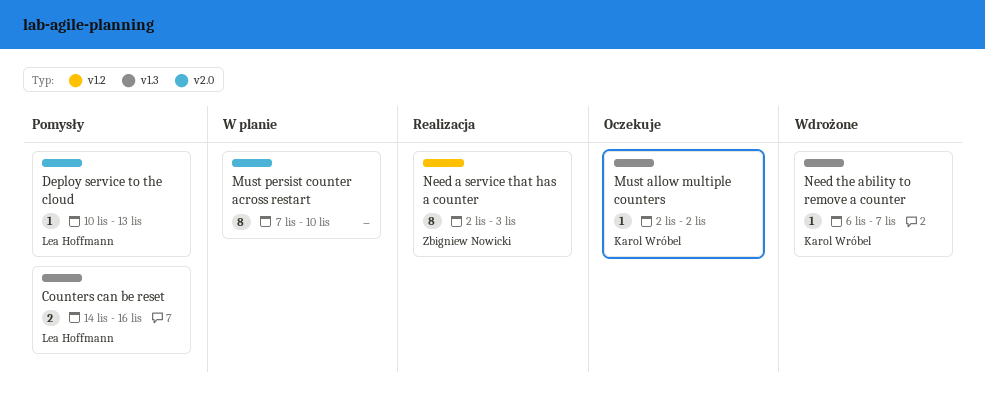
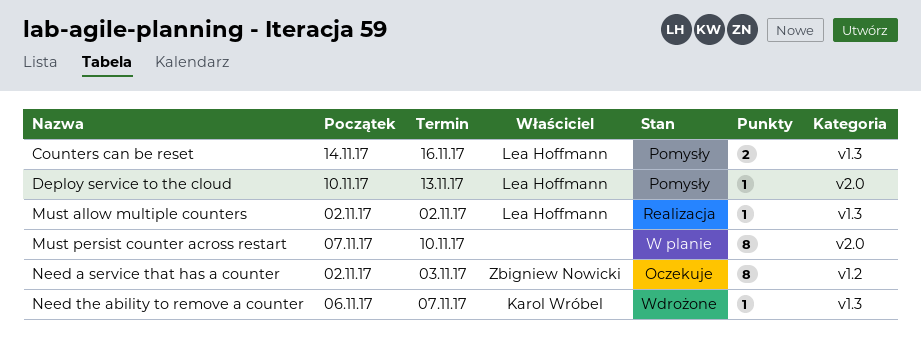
Must allow multiple counters, status: Oczekuje -> Realizacja
Must allow multiple counters, owner: Karol Wróbel -> Lea Hoffmann
Need a service that has a counter, status: Realizacja -> Oczekuje

